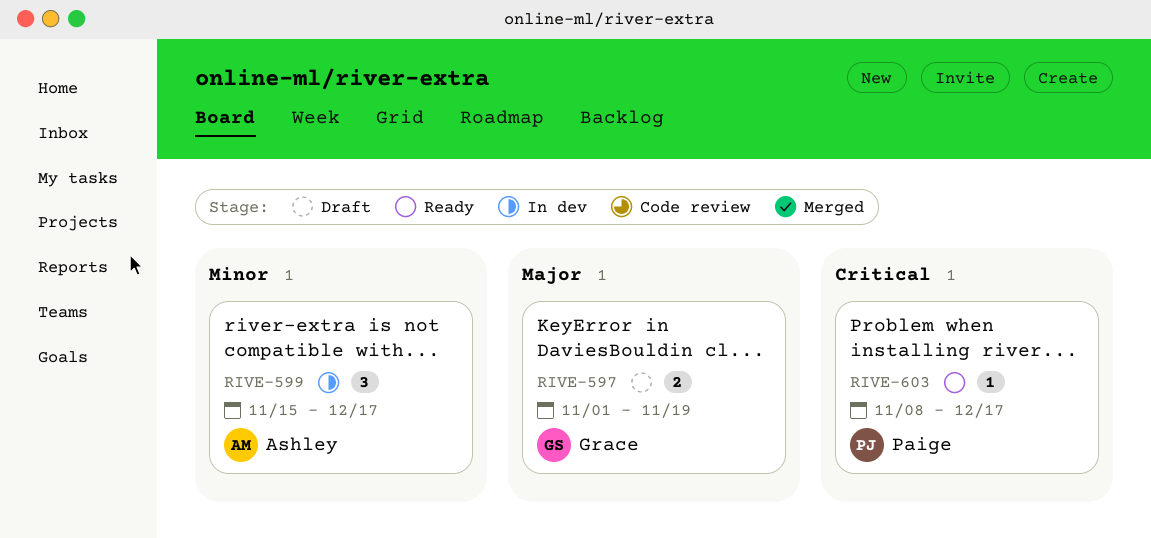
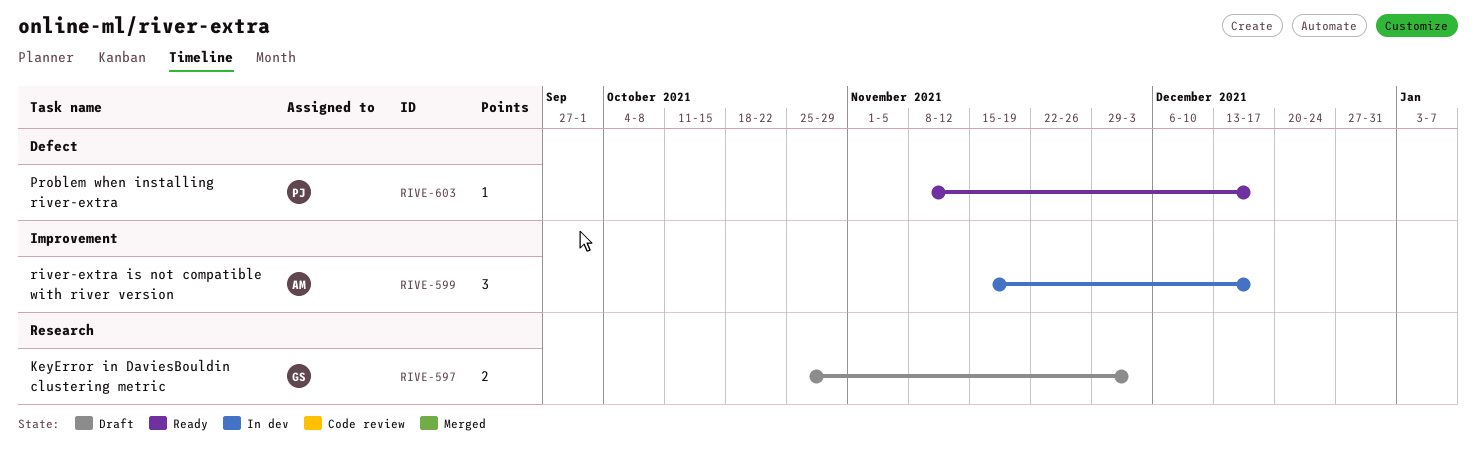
RIVE-597, start: Nov 1 -> Oct 25
RIVE-597, due: Nov 19 -> Dec 3

